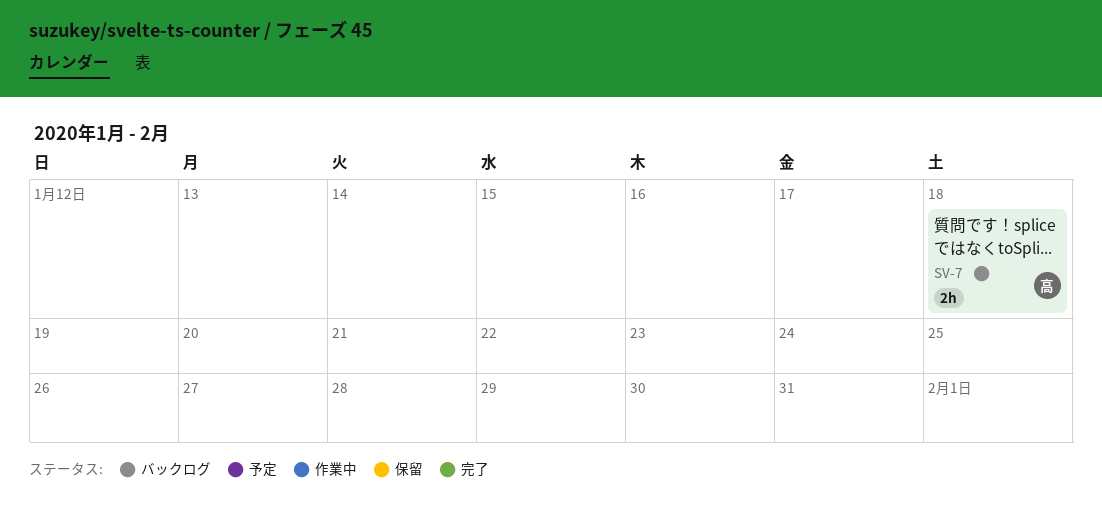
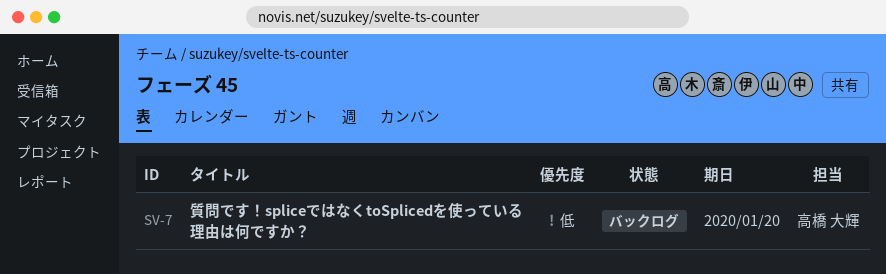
SV-7, due: Jan 18 -> Jan 20

